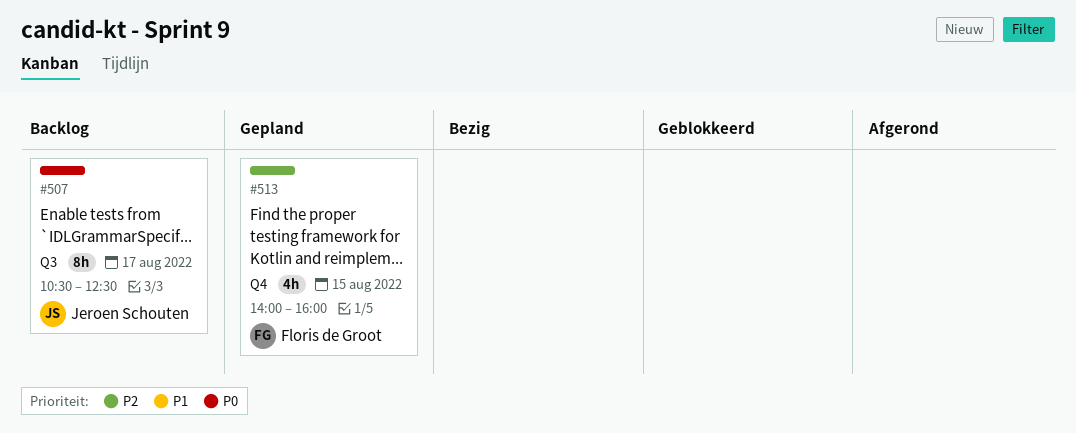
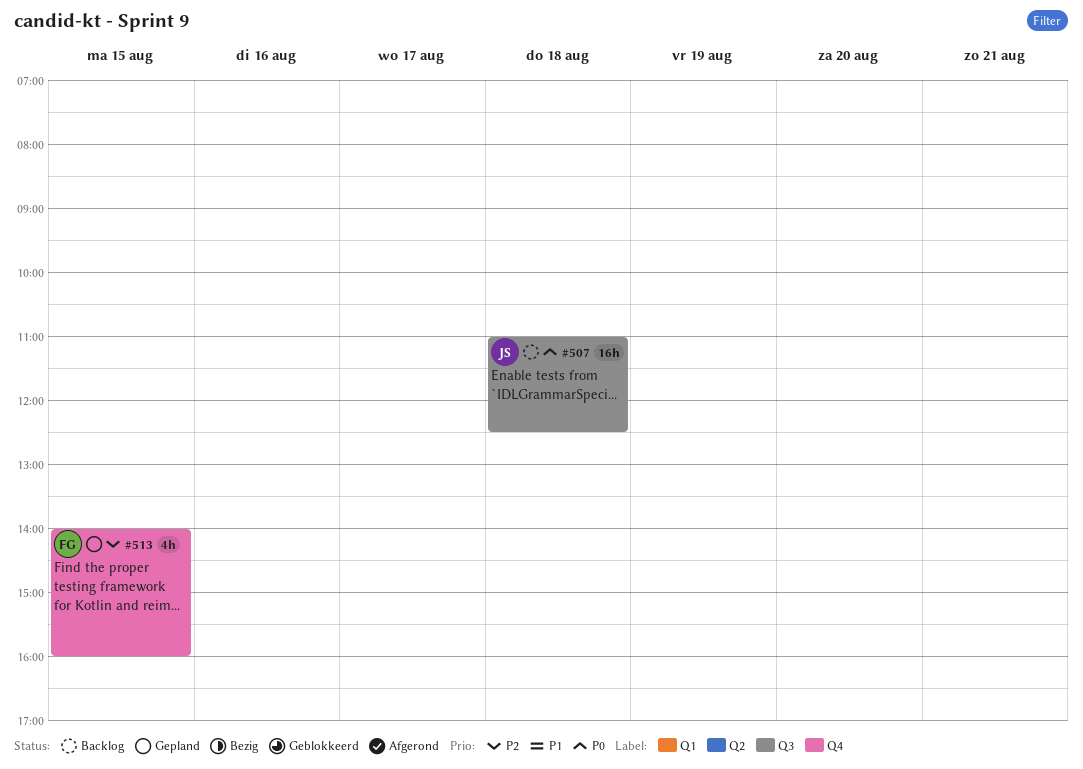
#507, estimate: 8h -> 16h
#507, day: Aug 17 -> Aug 18
#507, begins: 10:30 -> 11:00

